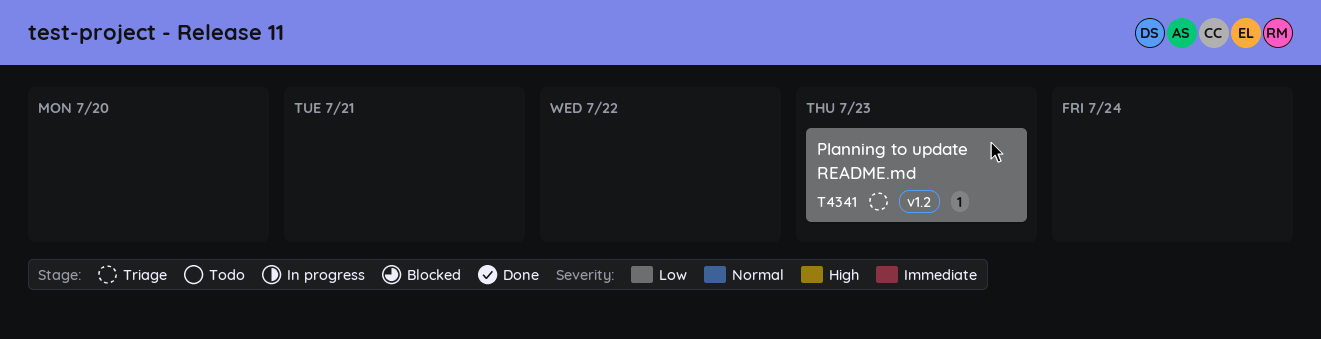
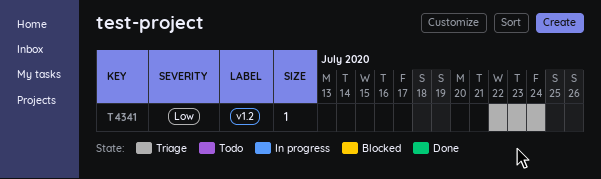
T4341, due: Jul 23 -> Jul 24

